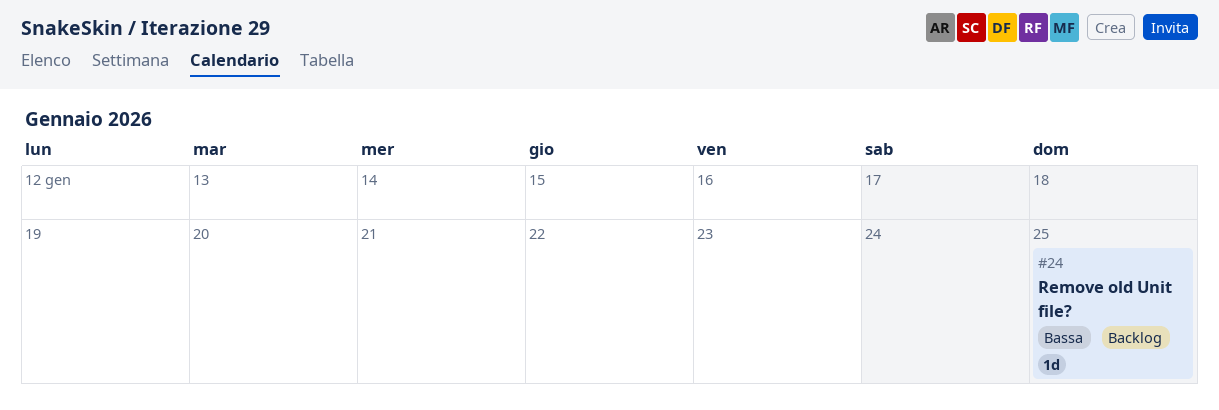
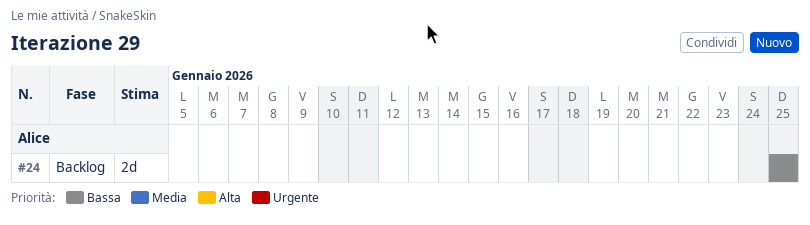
#24, estimate: 1d -> 2d

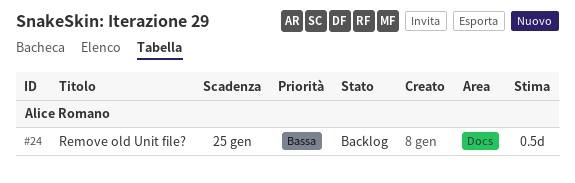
#24, estimate: 2d -> 0.5d

